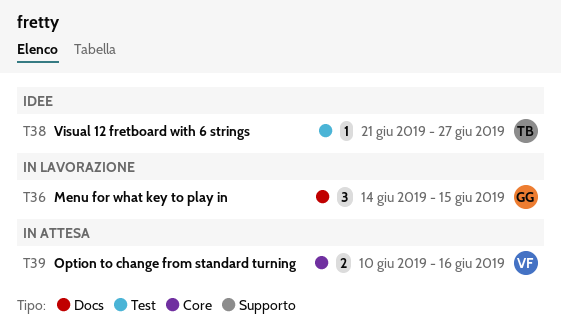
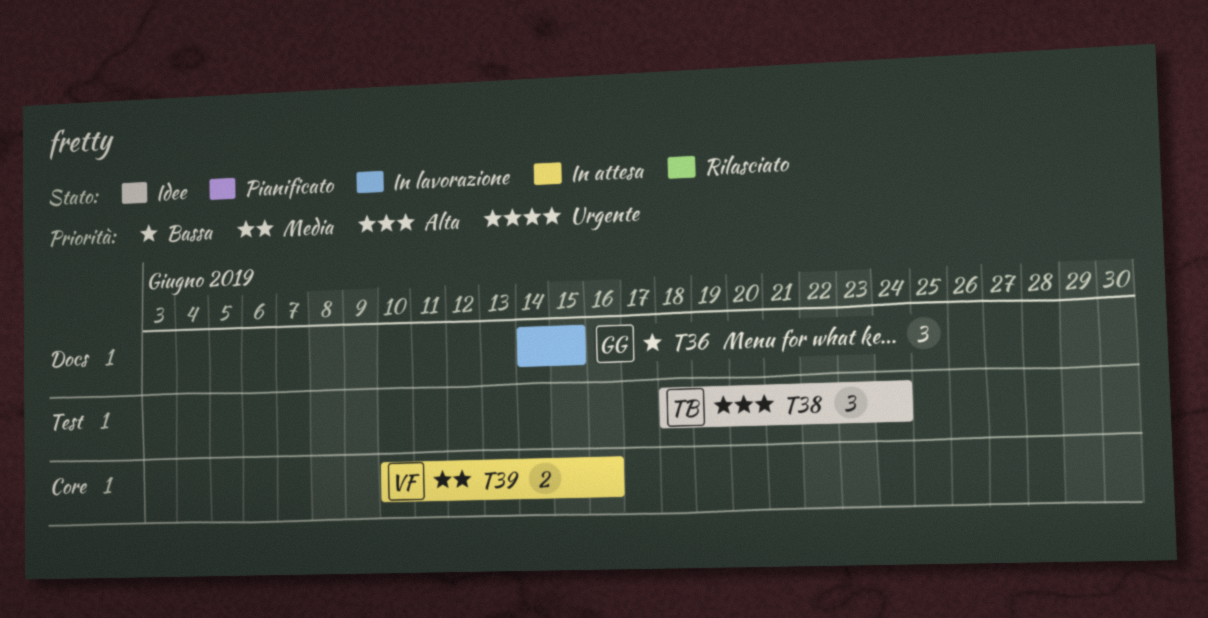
T38, estimate: 1 -> 3
T38, start: Jun 21 -> Jun 18
T38, due: Jun 27 -> Jun 24

